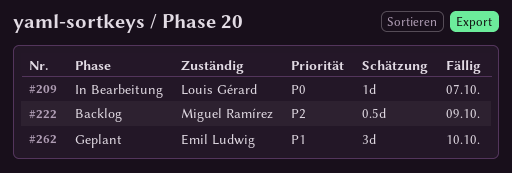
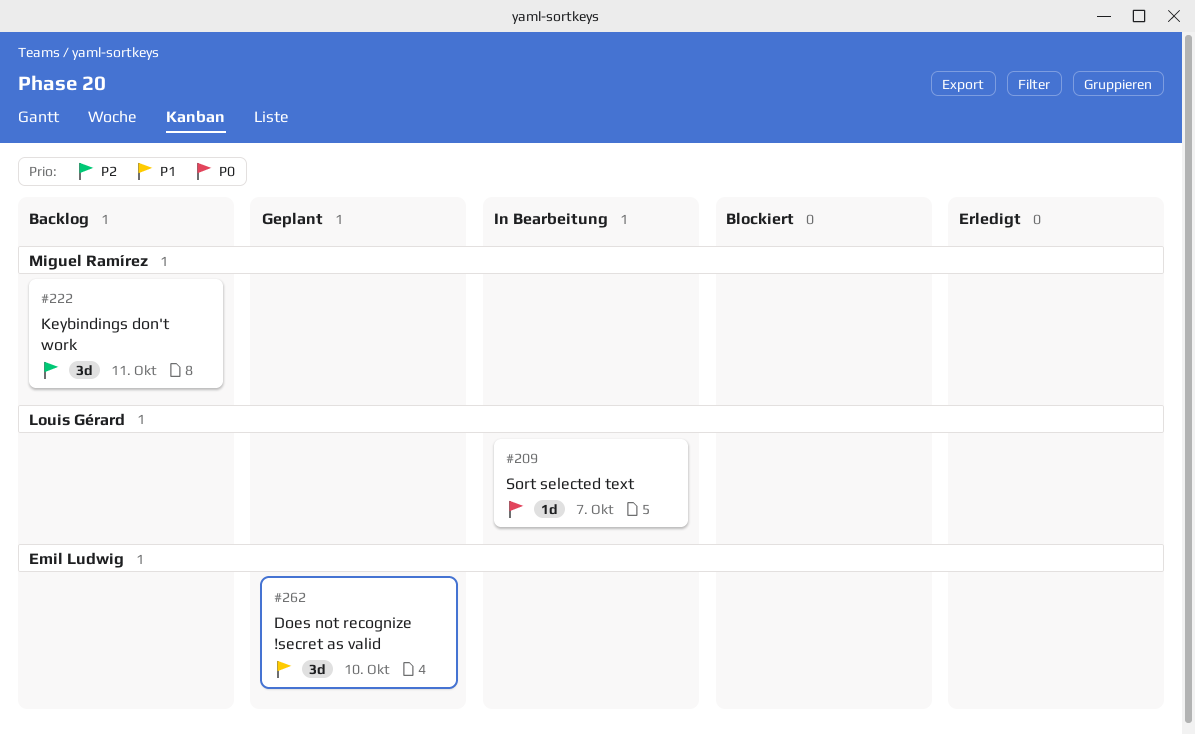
#222, estimate: 0.5d -> 3d
#222, due: Oct 9 -> Oct 11

